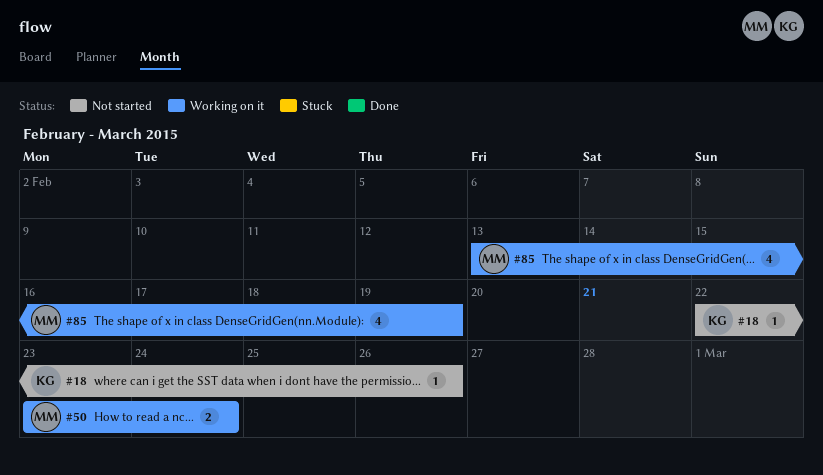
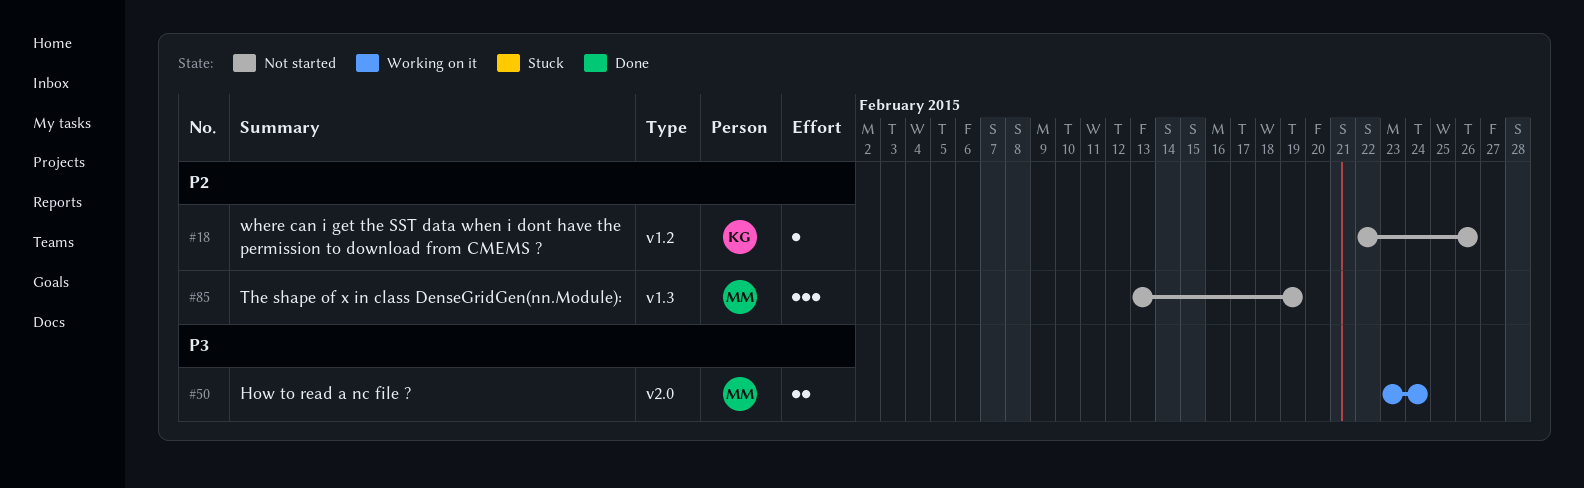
#85, status: Working on it -> Not started
#85, estimate: 4 -> 3

